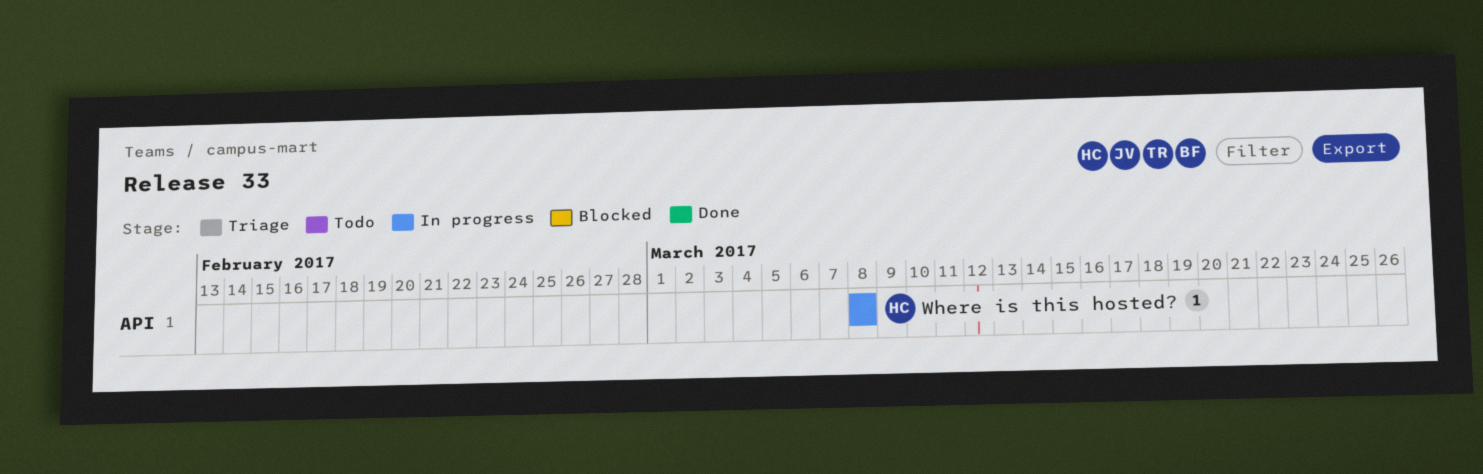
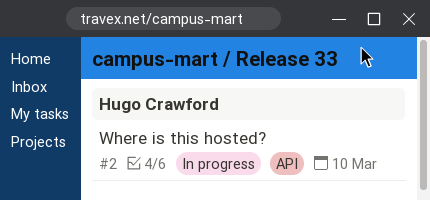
Where is this hosted?, due: Mar 8 -> Mar 10

